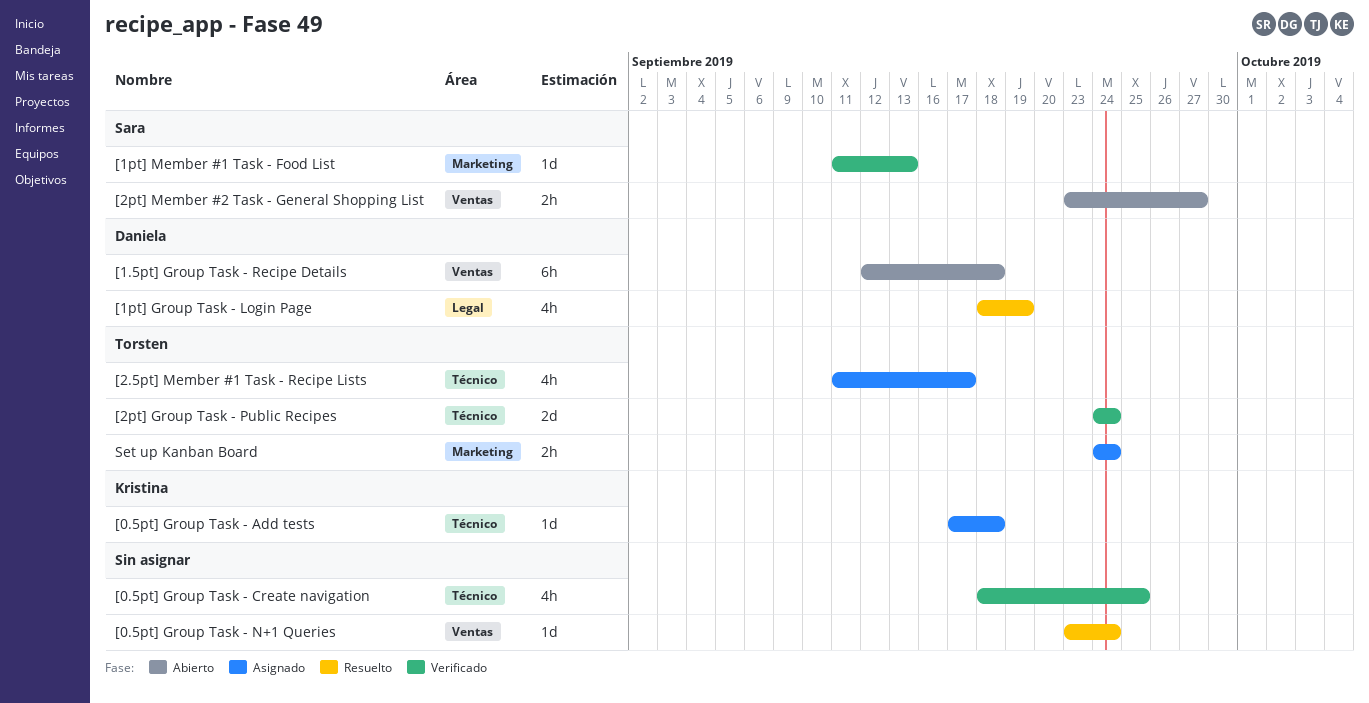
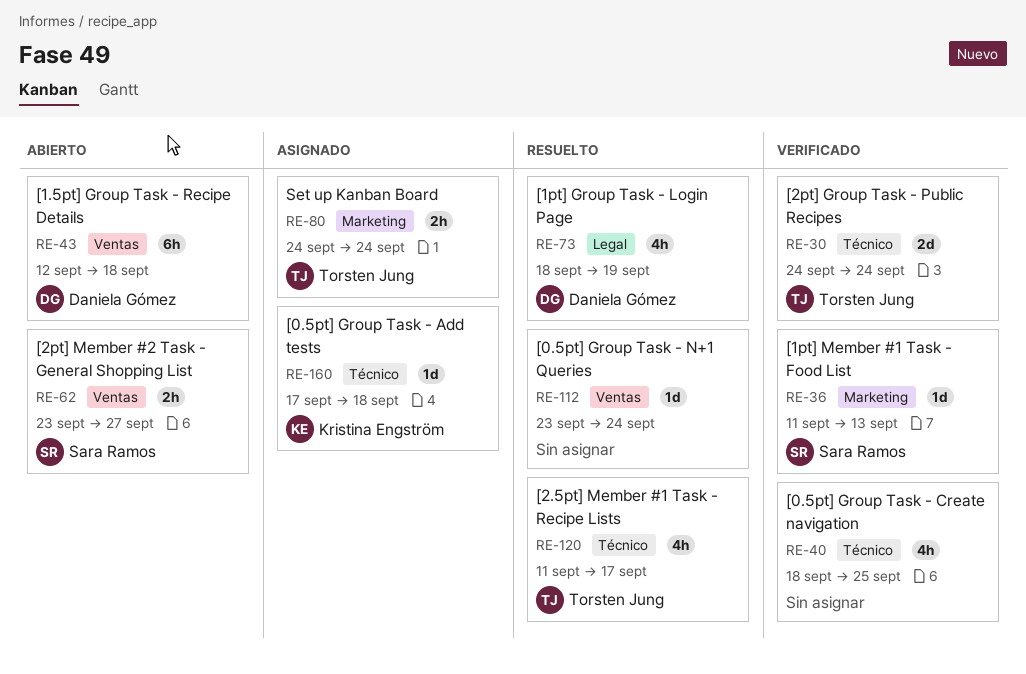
[2.5pt] Member #1 Task - Recipe Lists, status: Asignado -> Resuelto

